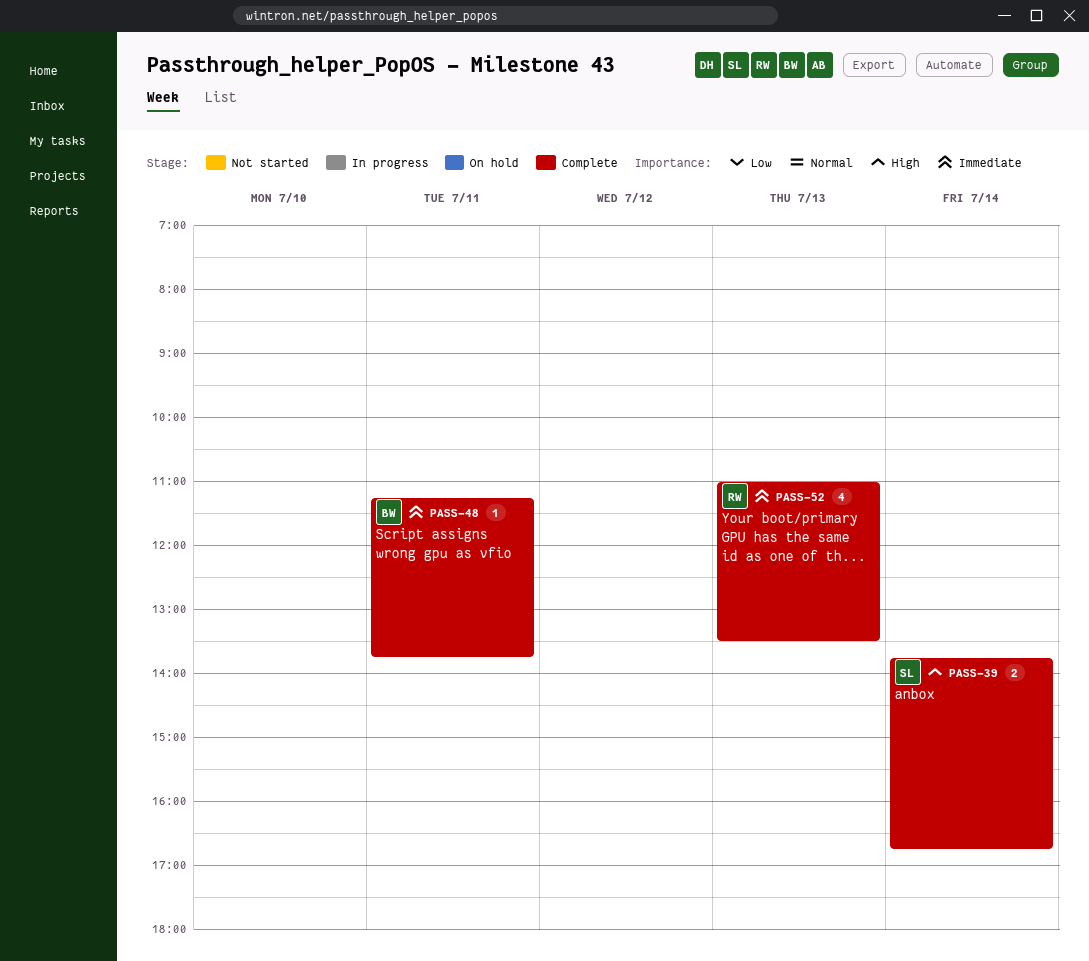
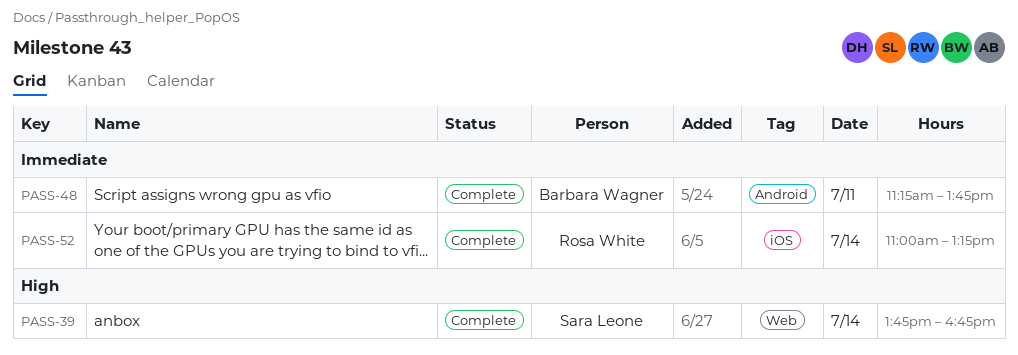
PASS-52, day: Jul 13 -> Jul 14
PASS-52, ends: 13:30 -> 13:15

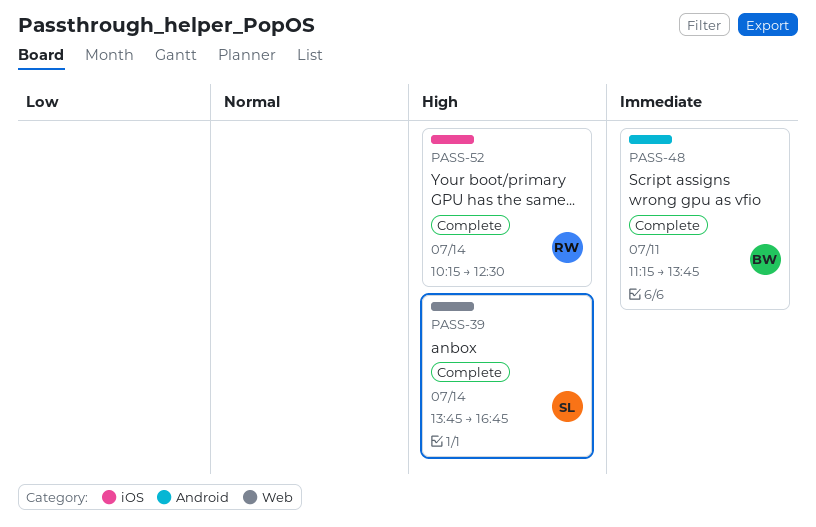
PASS-52, priority: Immediate -> High
PASS-52, begins: 11:00 -> 10:15
PASS-52, ends: 13:15 -> 12:30

